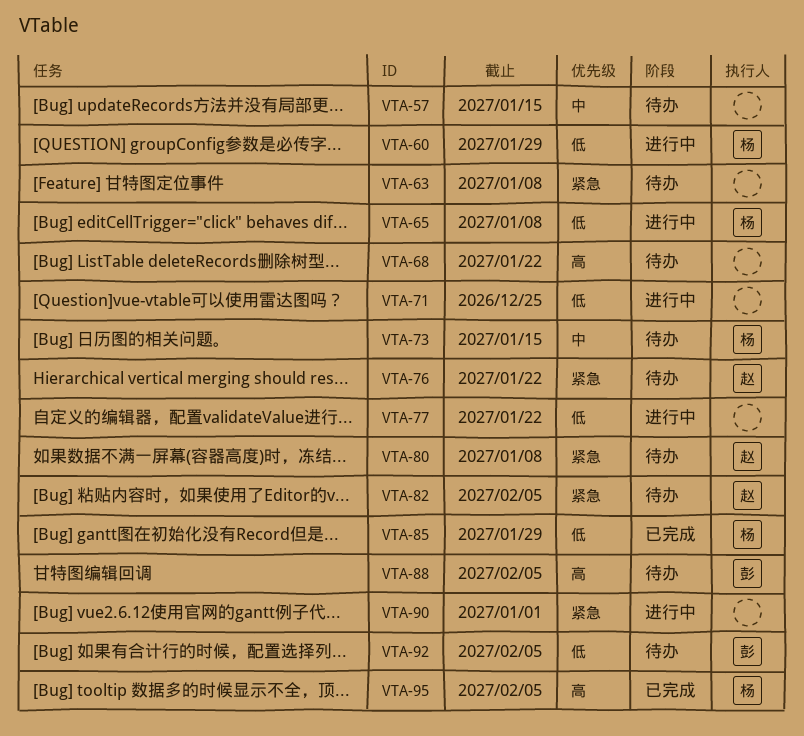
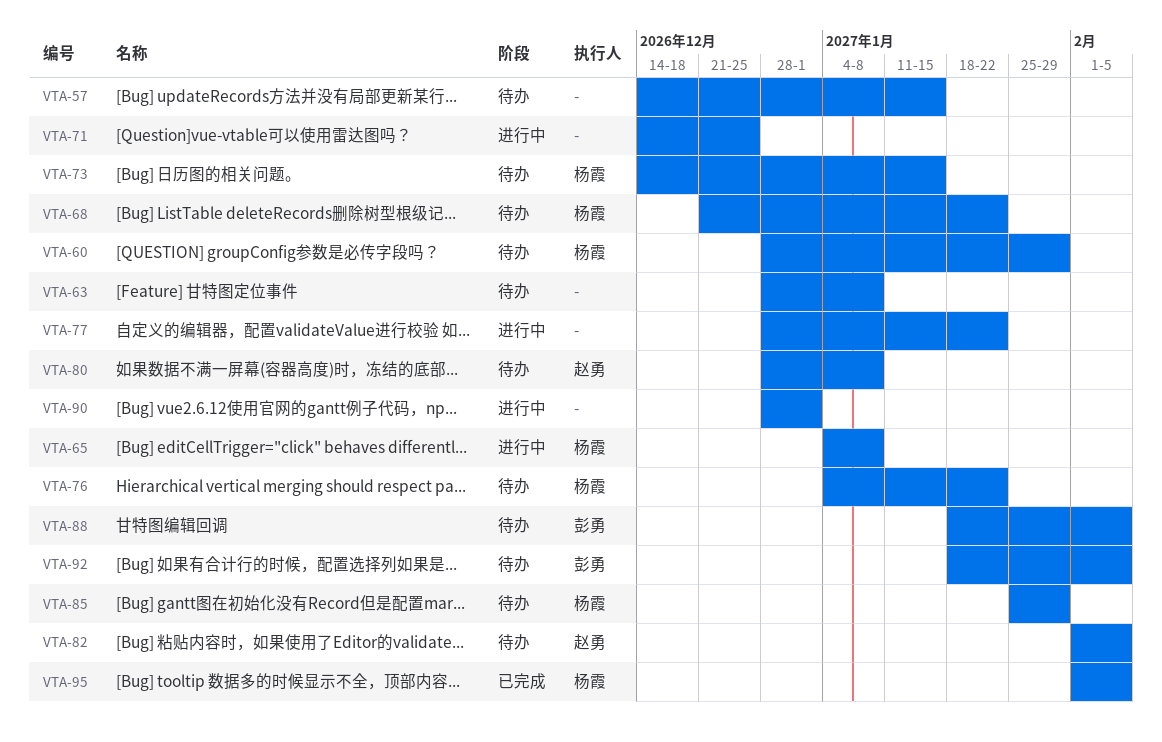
VTA-60, status: 进行中 -> 待办
VTA-68, owner: none -> 杨霞
VTA-76, owner: 赵勇 -> 杨霞
VTA-85, status: 已完成 -> 待办

